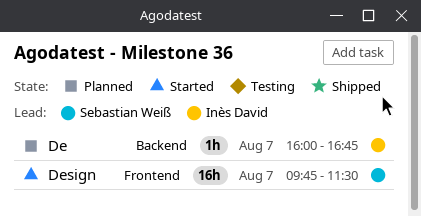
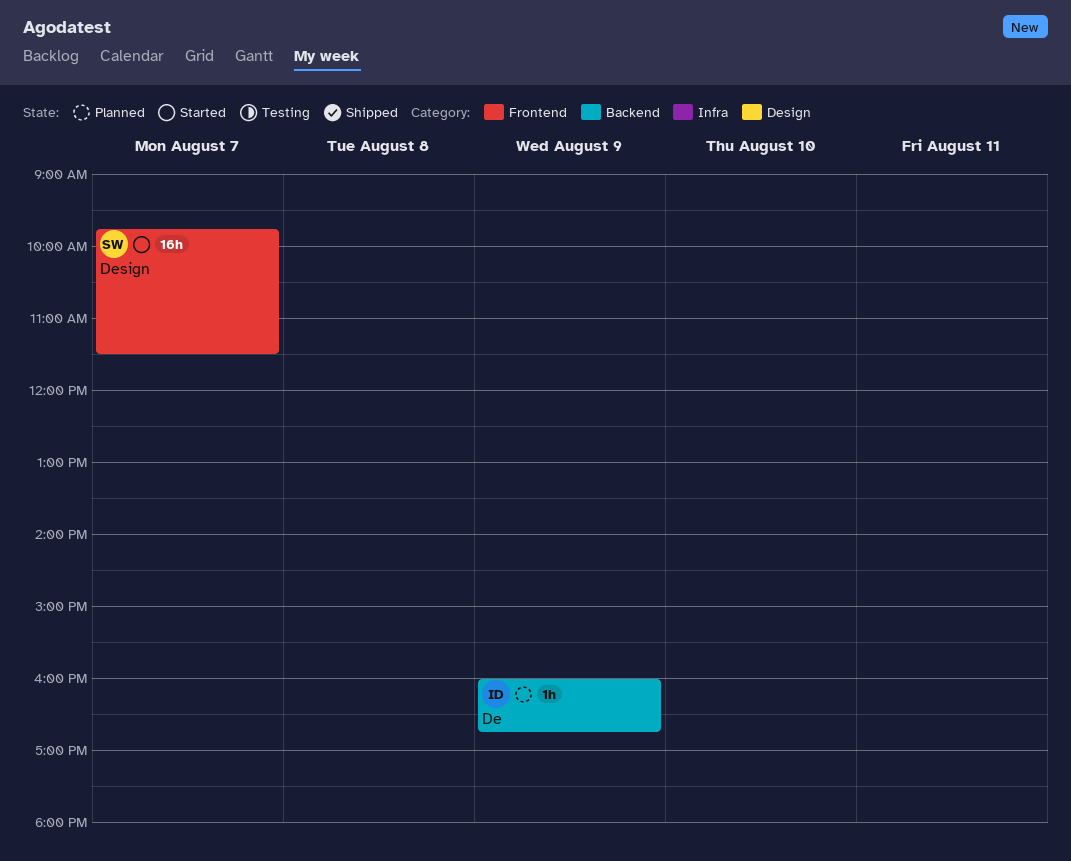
De, day: Aug 7 -> Aug 9

